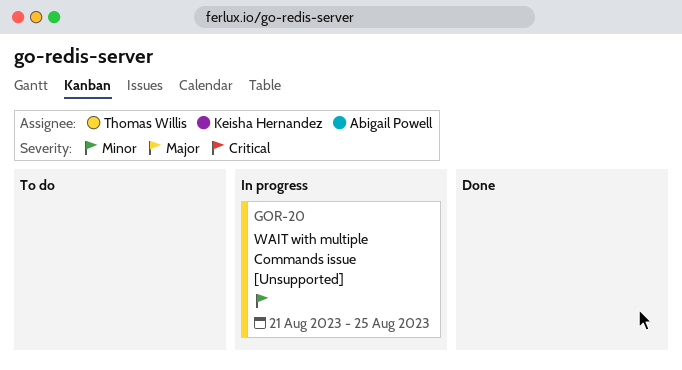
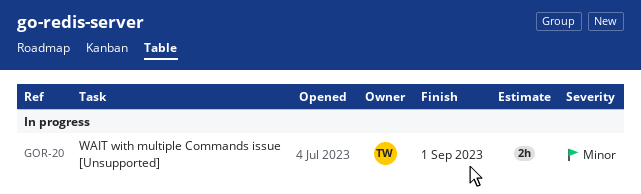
GOR-20, due: Aug 25 -> Sep 1

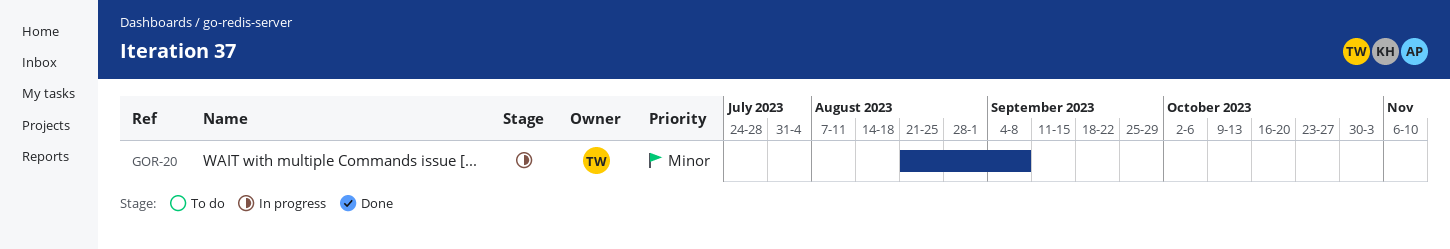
GOR-20, due: Sep 1 -> Sep 8

